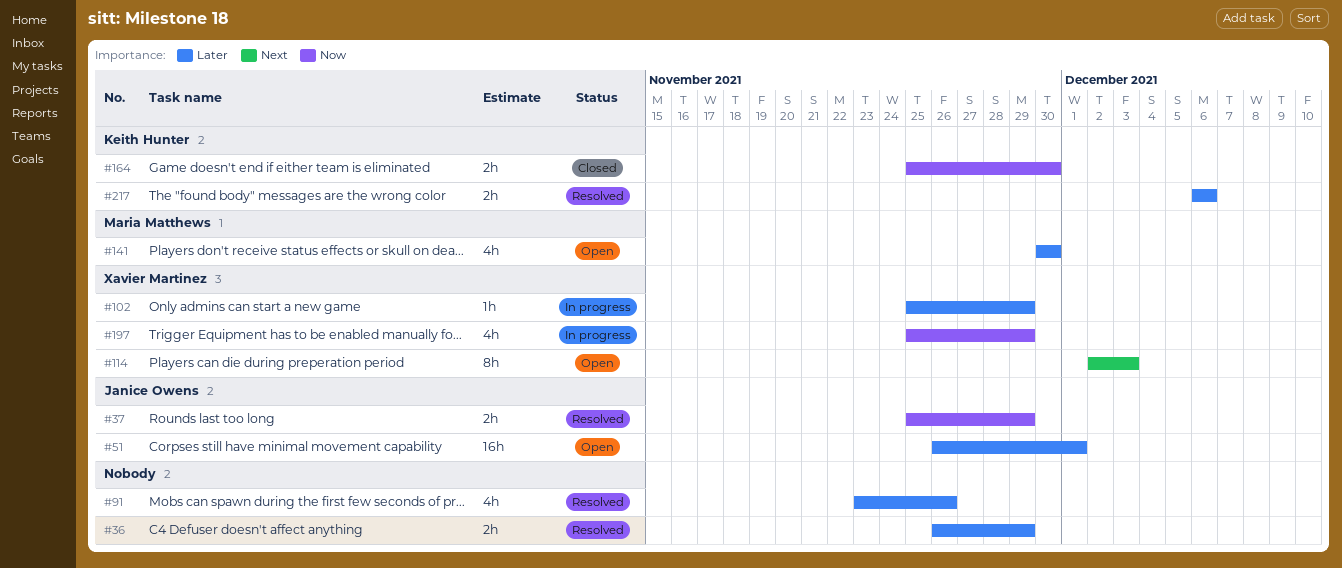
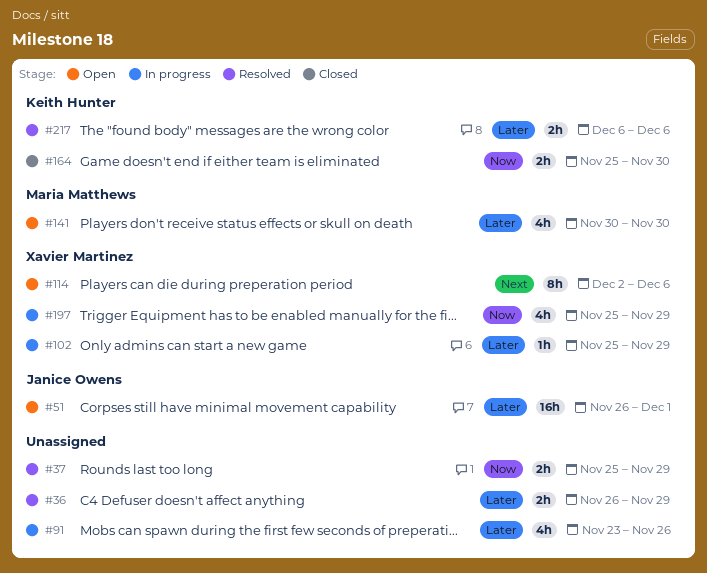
#37, owner: Janice Owens -> none
#91, status: Resolved -> In progress
#114, due: Dec 3 -> Dec 6

